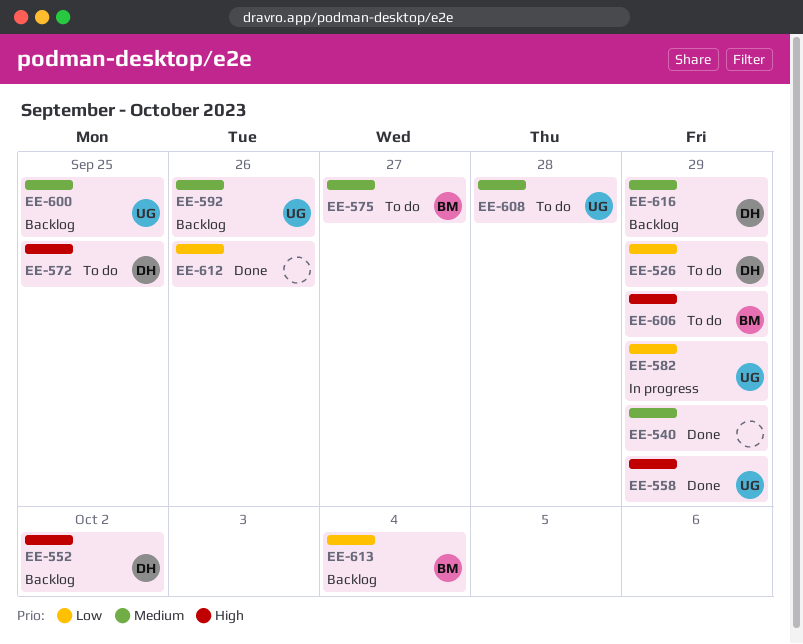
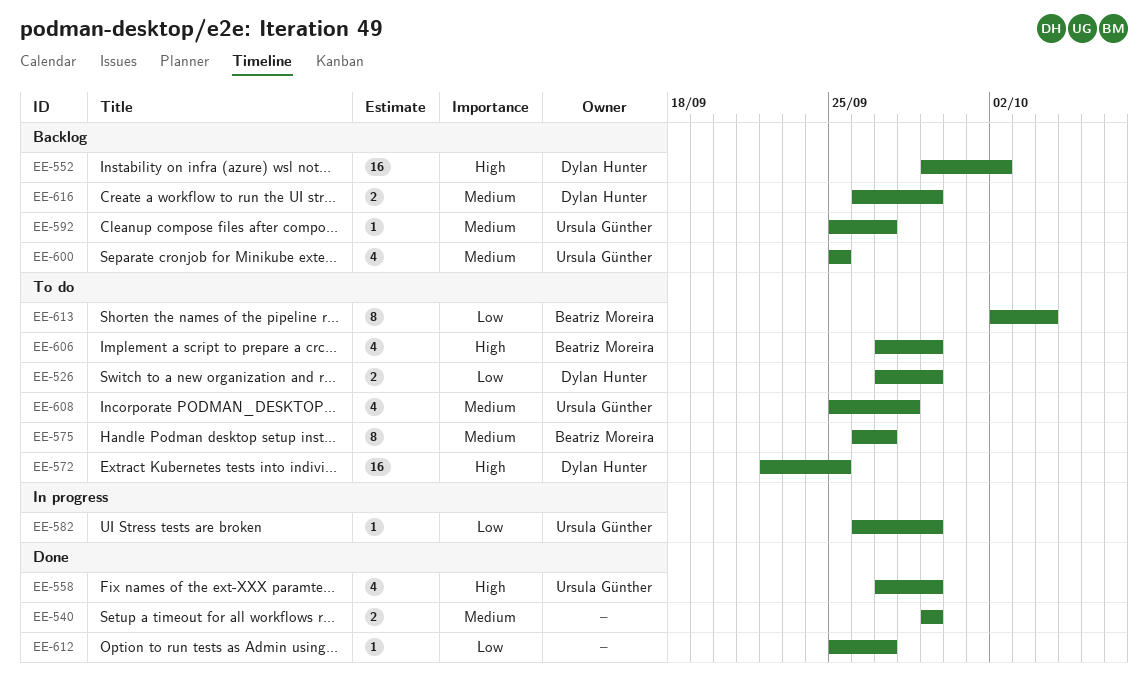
EE-592, due: Sep 26 -> Sep 27
EE-612, due: Sep 26 -> Sep 27
EE-613, status: Backlog -> To do

